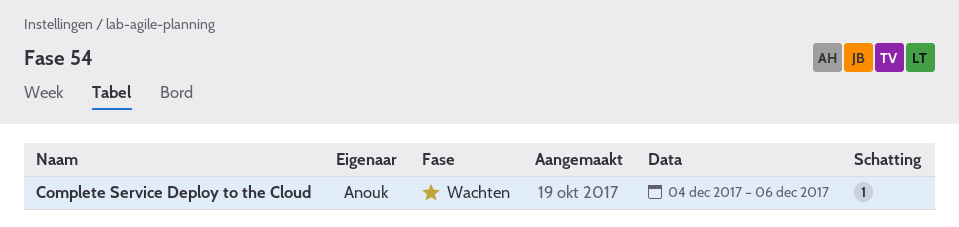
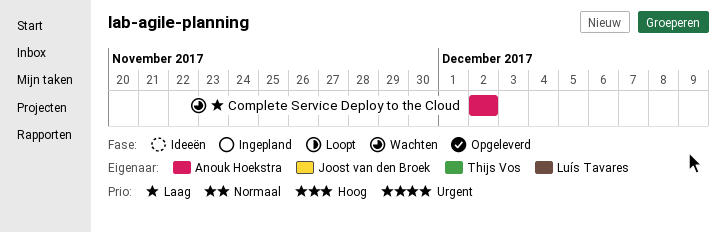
Complete Service Deploy to the Cloud, start: Dec 4 -> Dec 2
Complete Service Deploy to the Cloud, due: Dec 6 -> Dec 2

